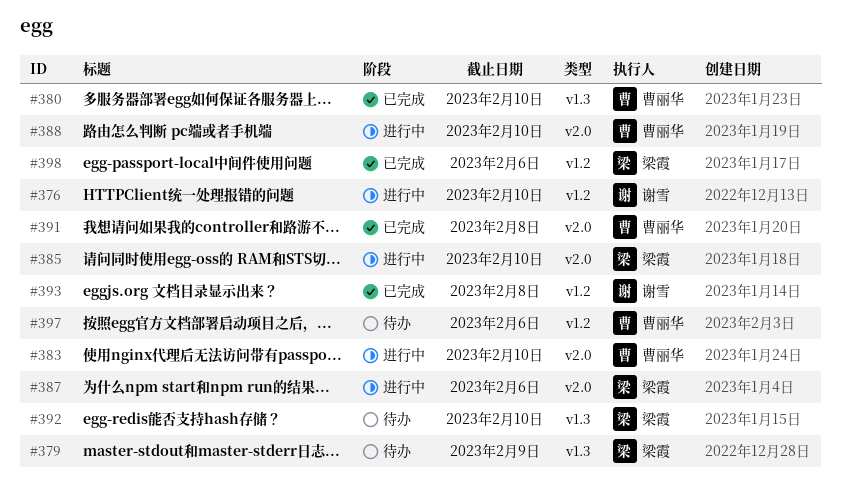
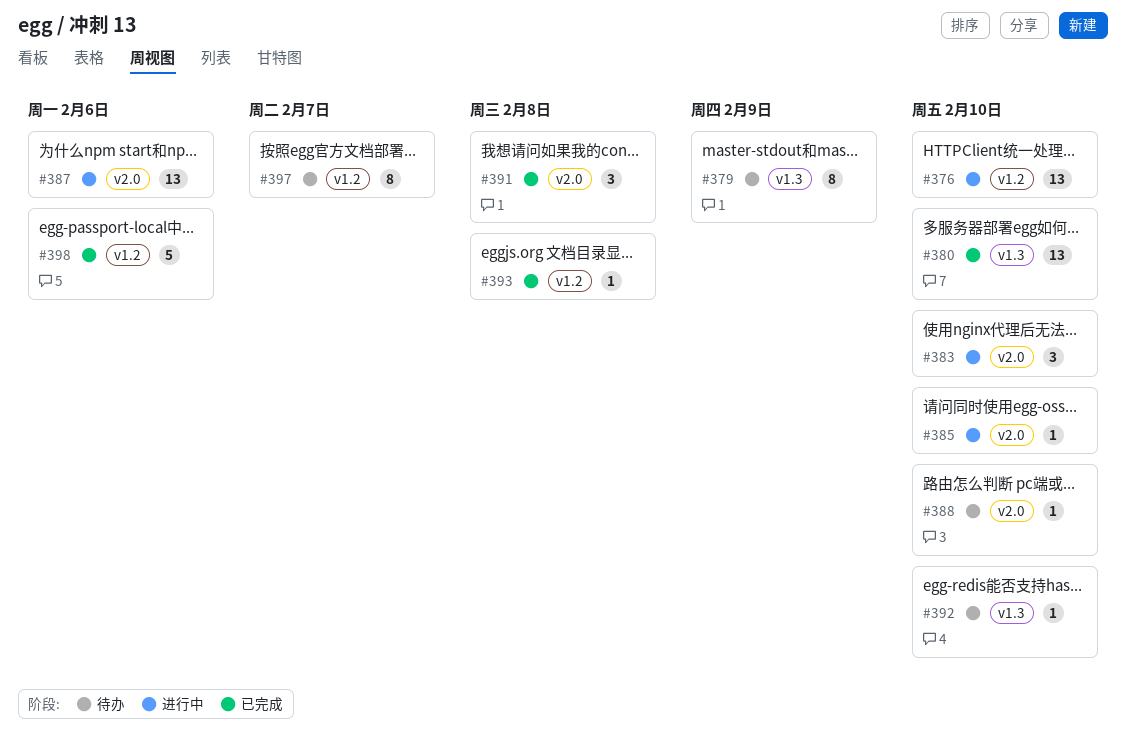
#388, status: 进行中 -> 待办
#397, due: Feb 6 -> Feb 7

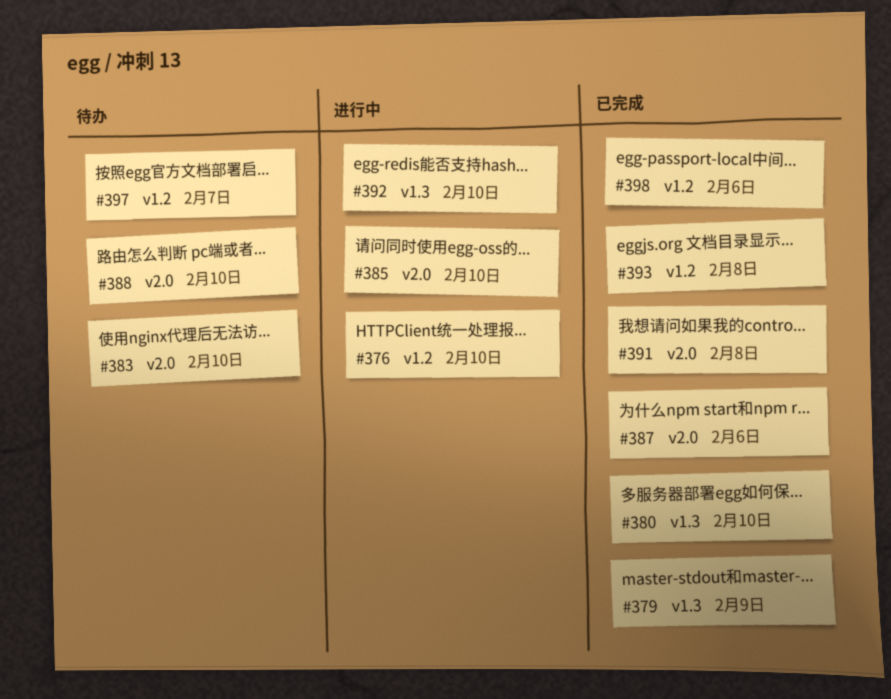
#379, status: 待办 -> 已完成
#383, status: 进行中 -> 待办
#387, status: 进行中 -> 已完成
#392, status: 待办 -> 进行中

